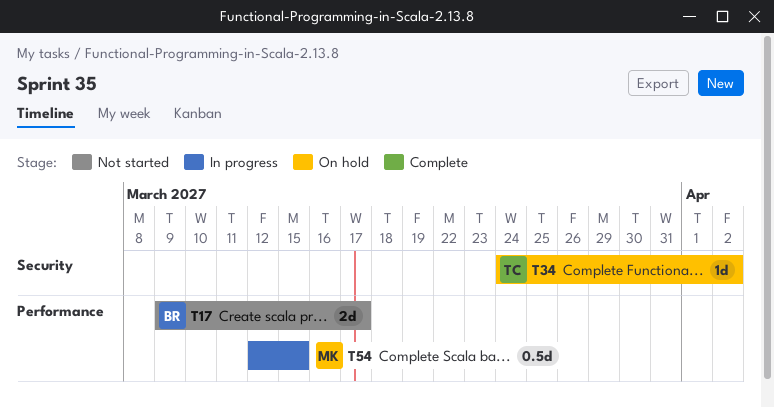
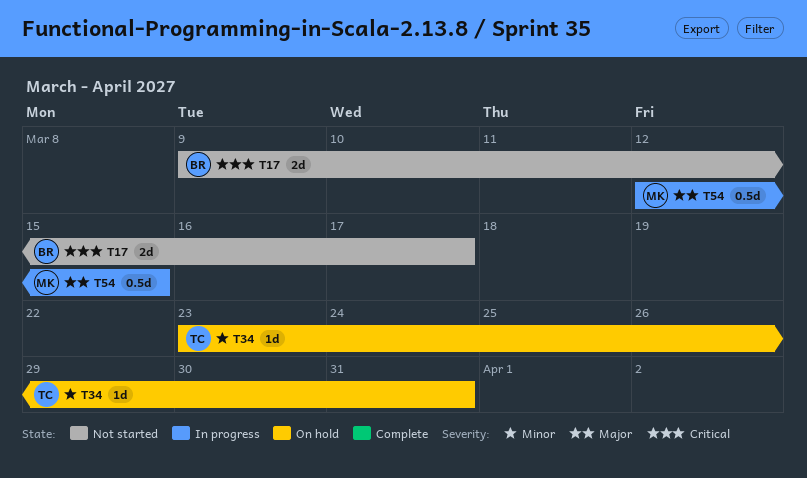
T34, start: Mar 24 -> Mar 23
T34, due: Apr 2 -> Mar 31

